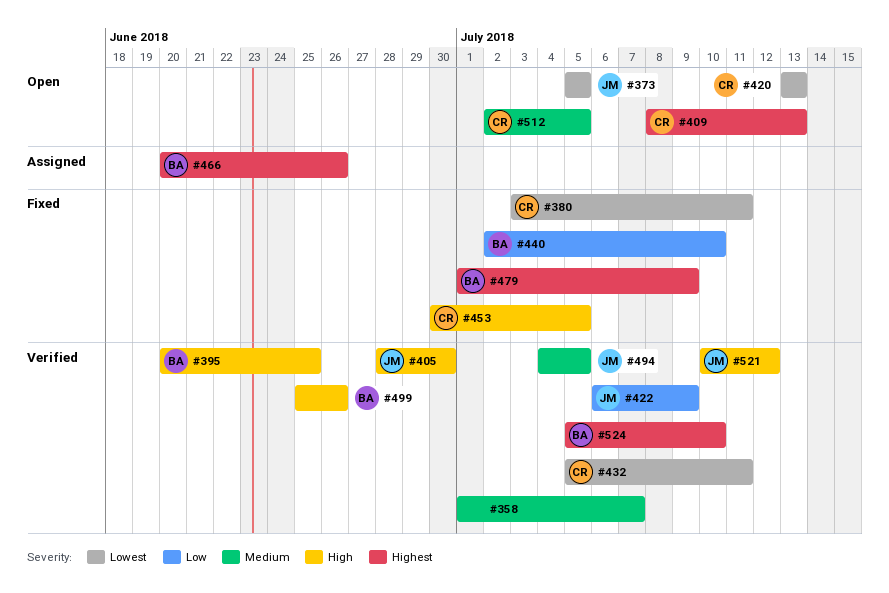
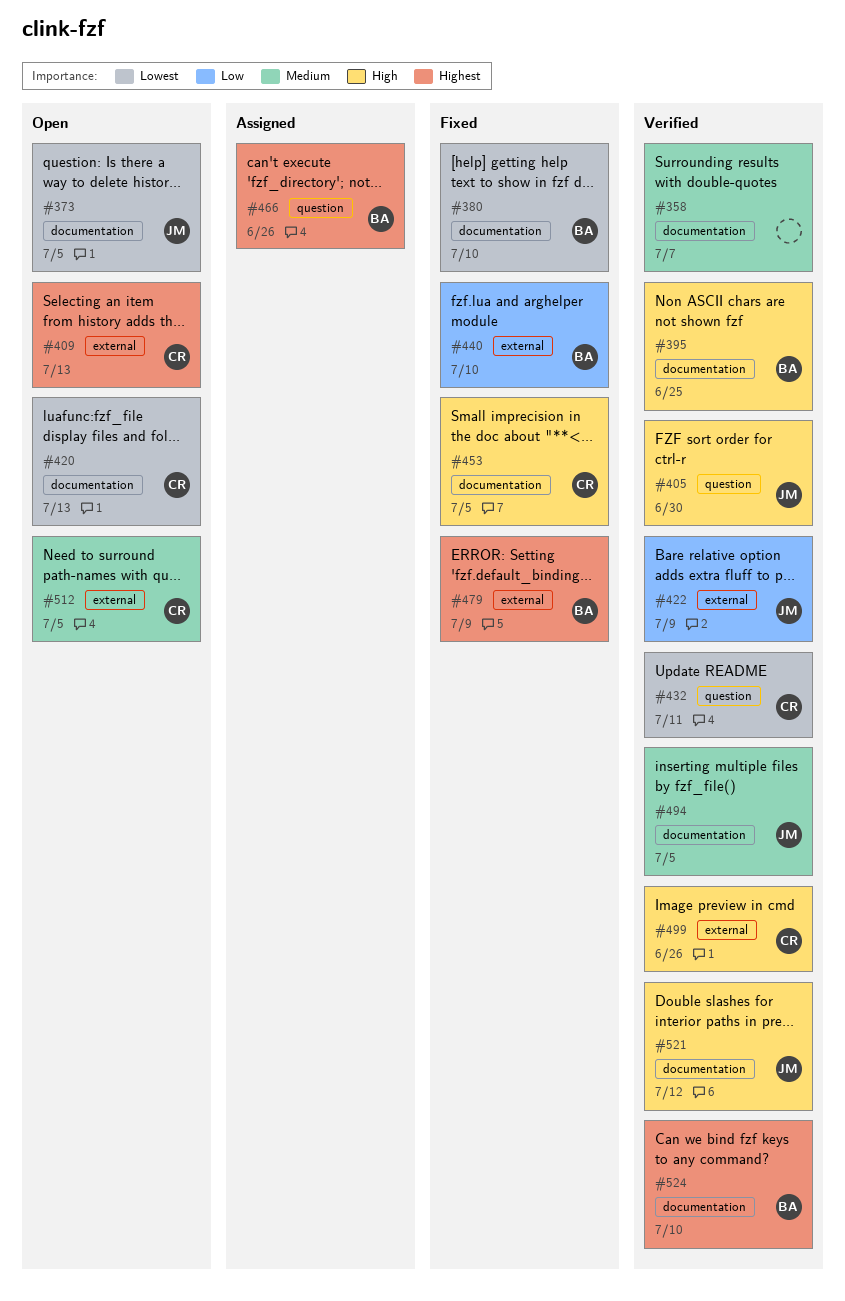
#380, owner: CR -> BA
#380, due: Jul 11 -> Jul 10
#499, owner: BA -> CR

